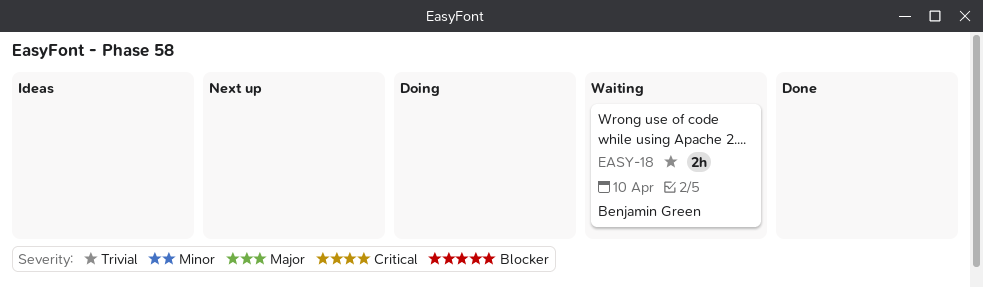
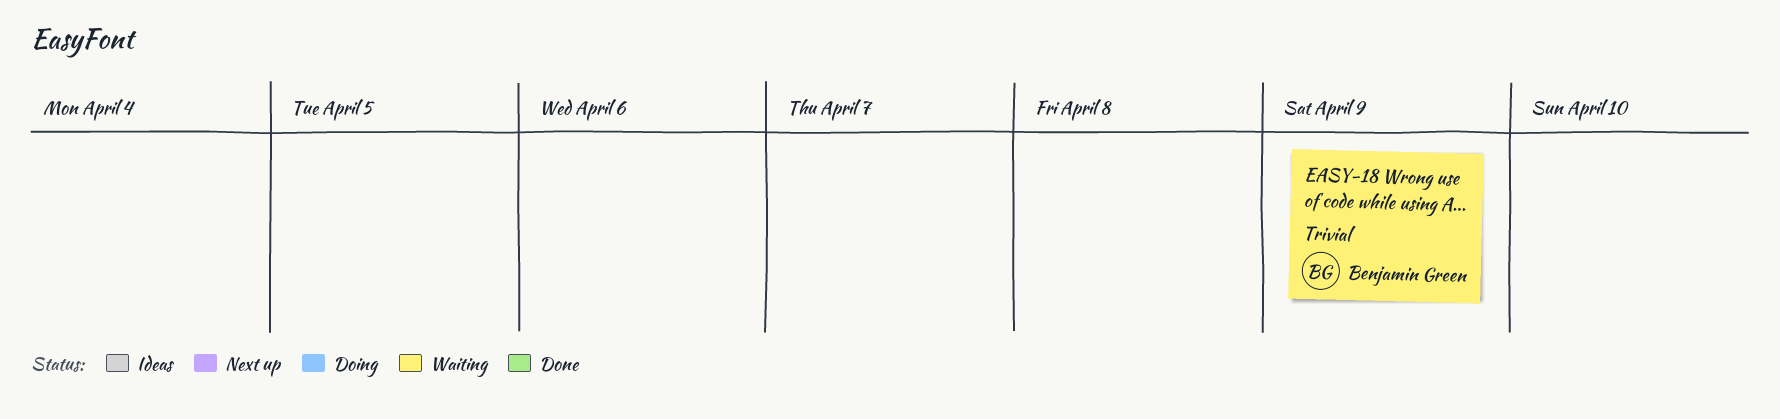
EASY-18, due: Apr 10 -> Apr 9

